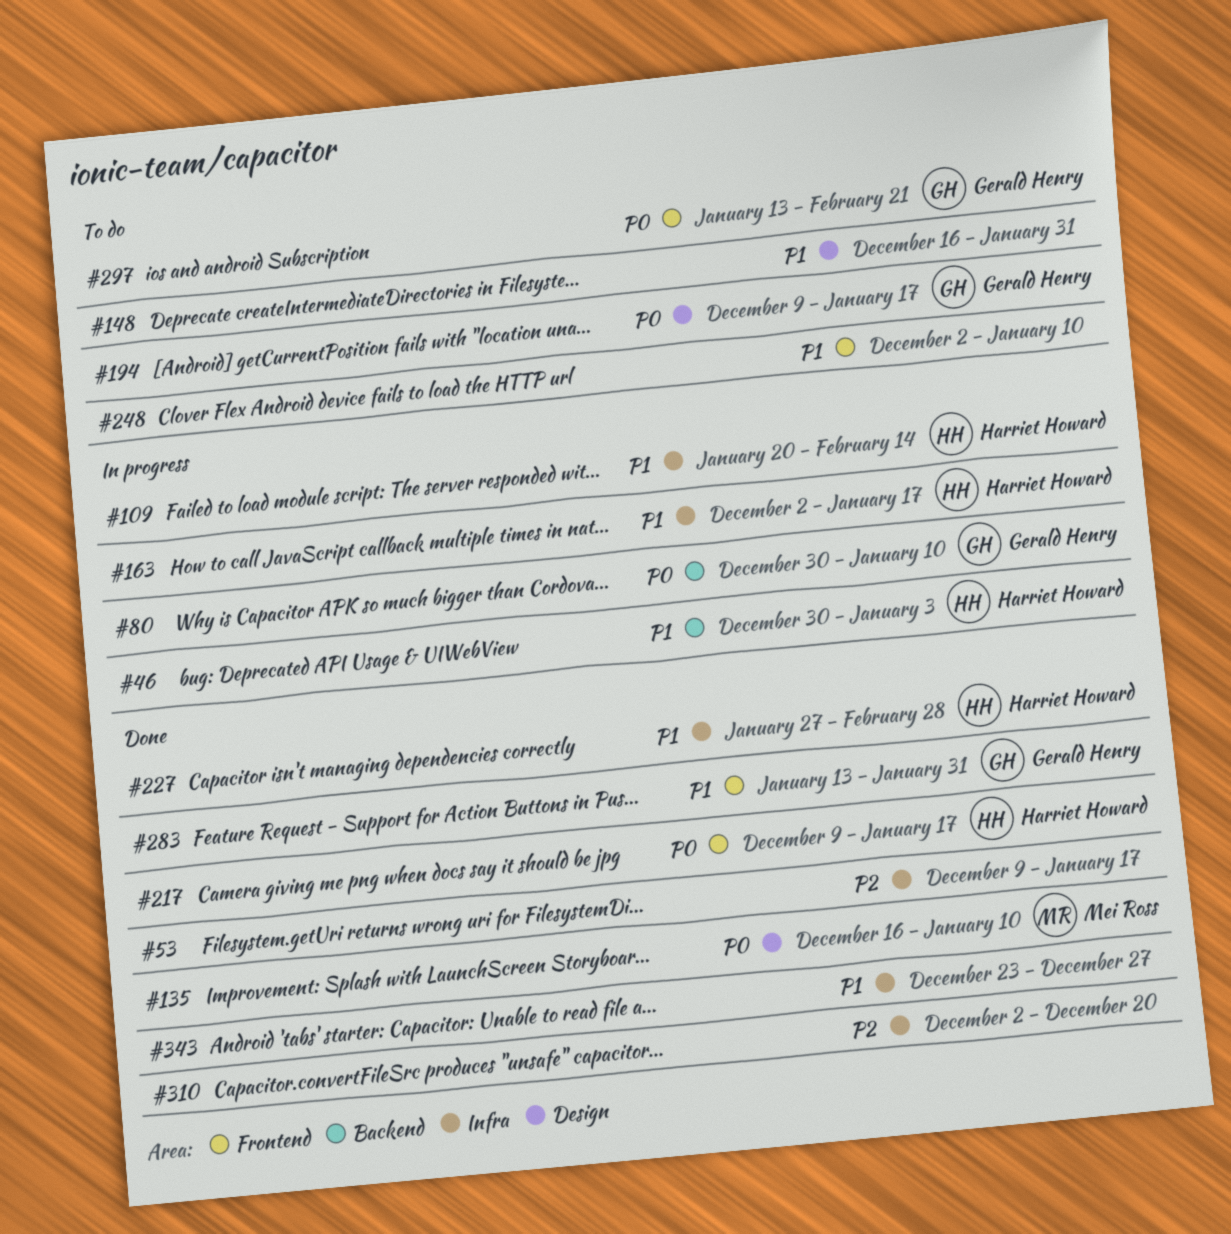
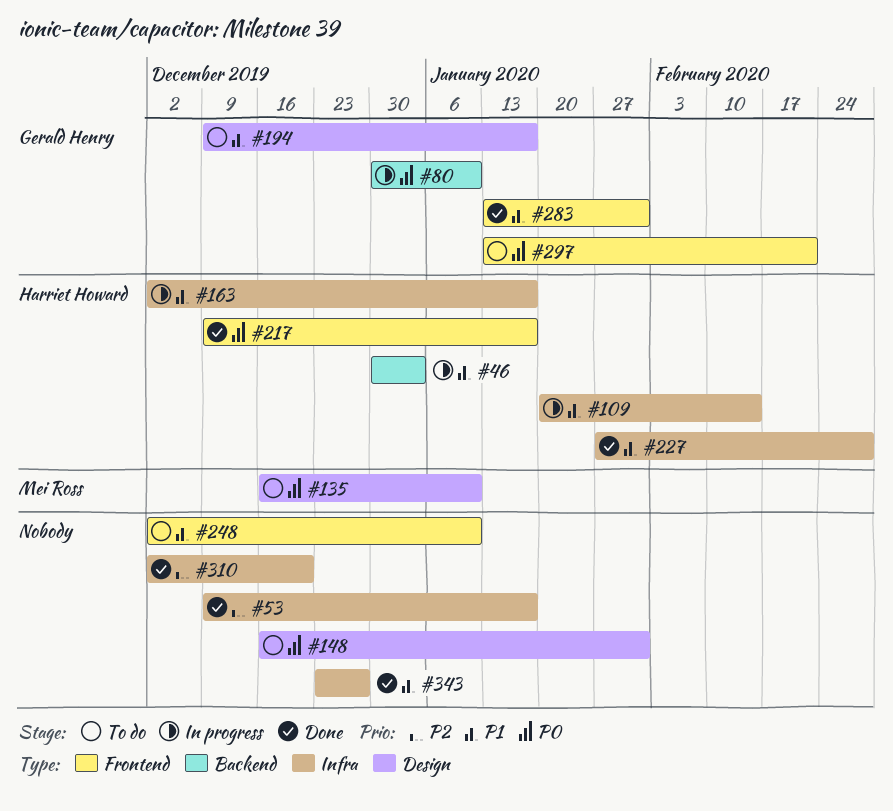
#135, status: Done -> To do
#148, priority: P1 -> P0
#194, priority: P0 -> P1

